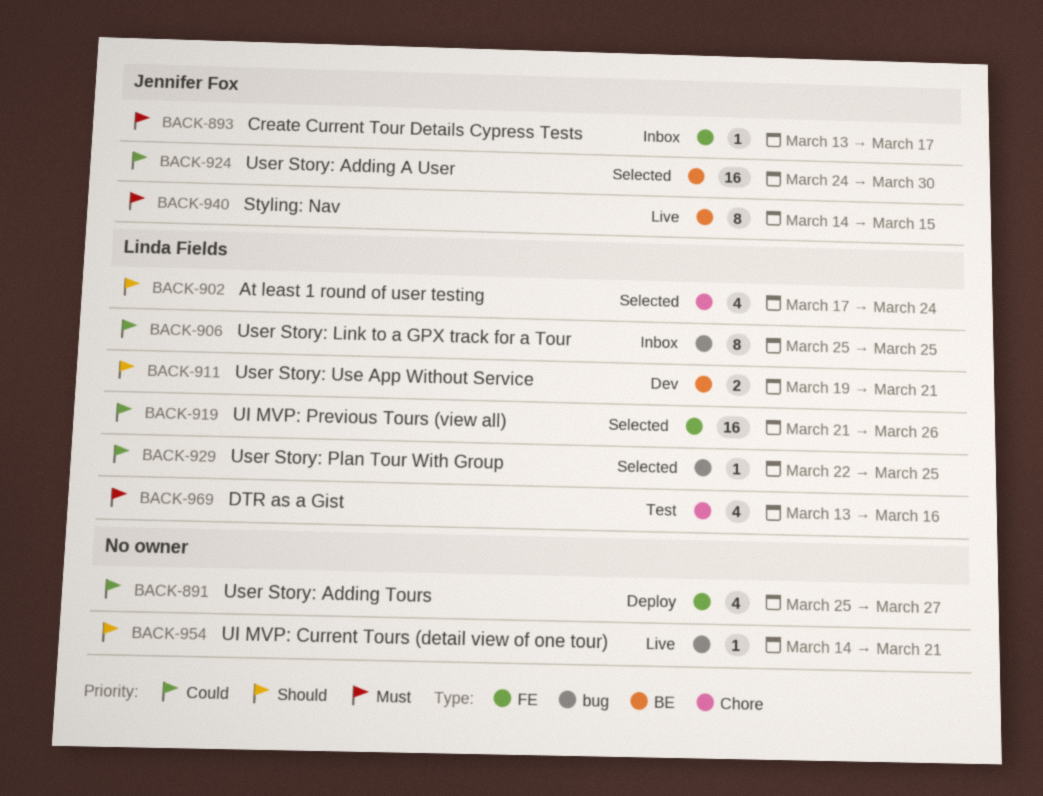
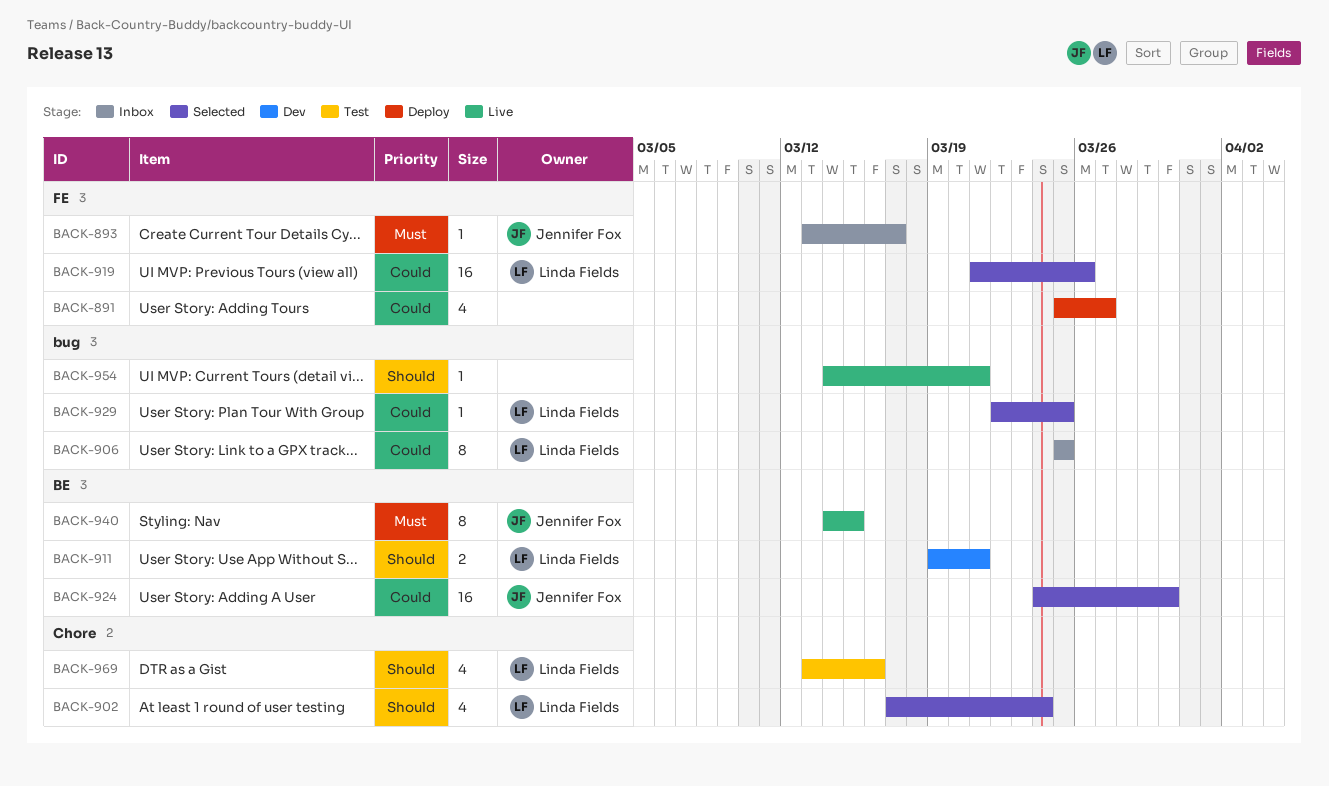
BACK-969, priority: Must -> Should

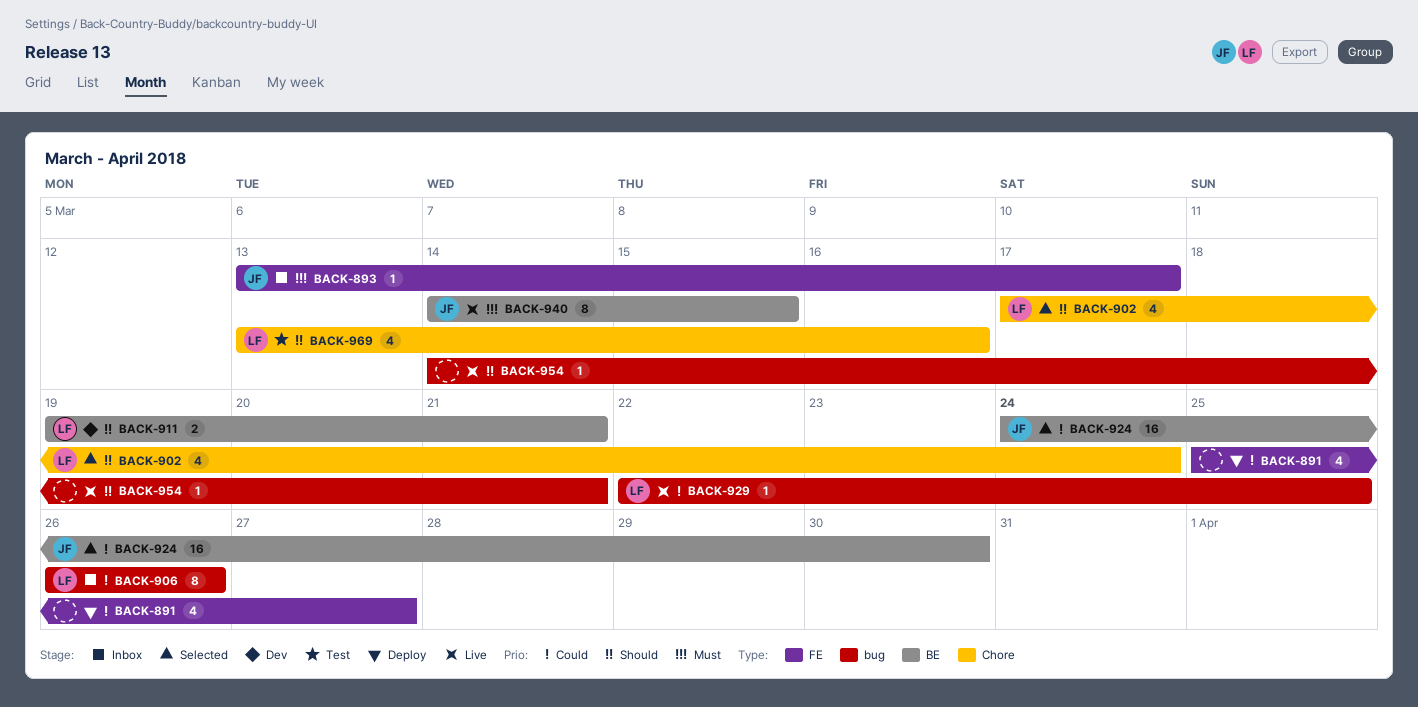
BACK-906, start: Mar 25 -> Mar 26
BACK-906, due: Mar 25 -> Mar 26
BACK-919: present -> none
BACK-929, status: Selected -> Live

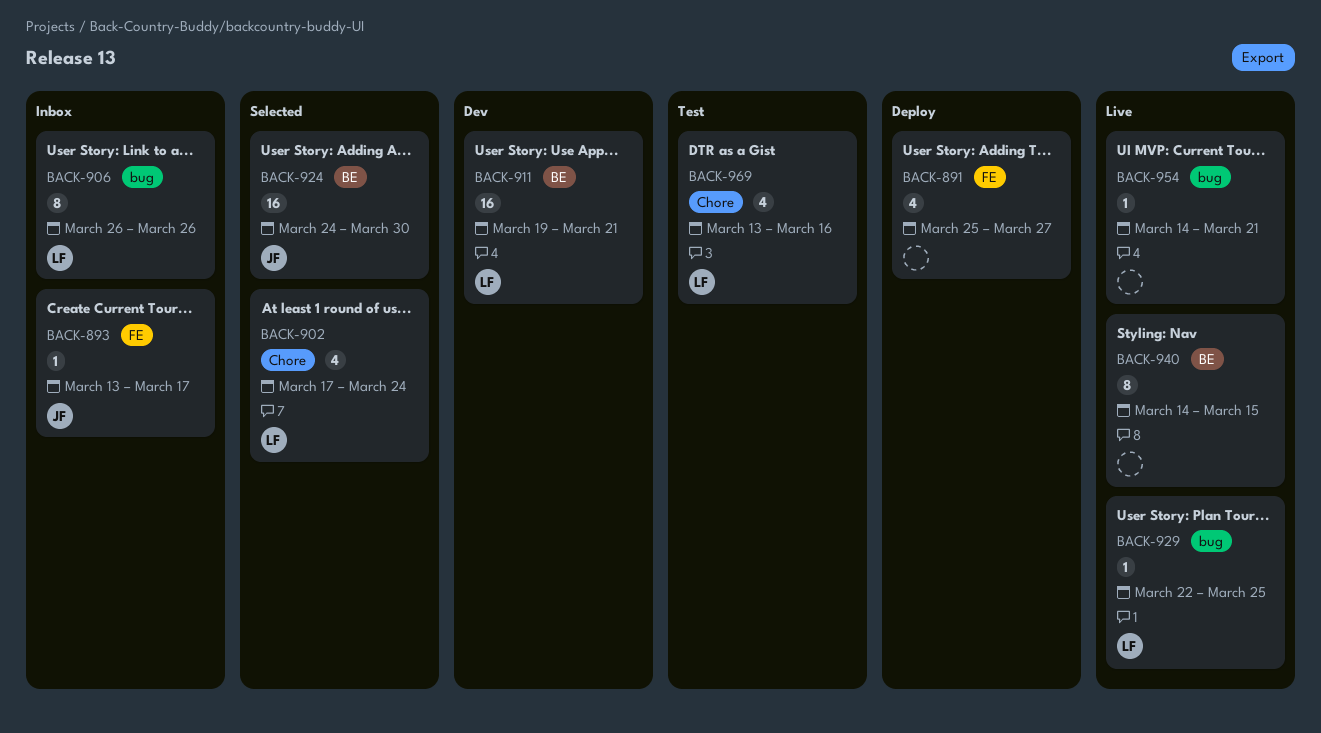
BACK-911, estimate: 2 -> 16
BACK-940, owner: JF -> none

